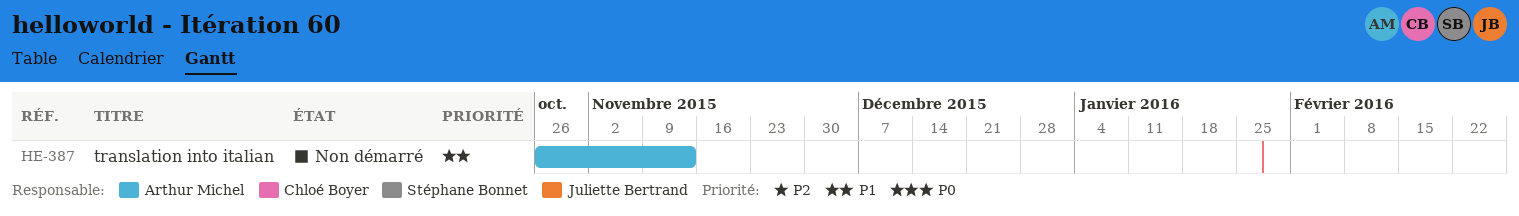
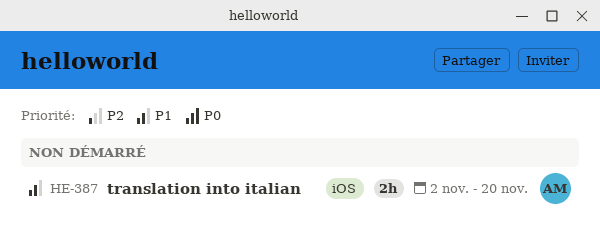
HE-387, start: Oct 26 -> Nov 2
HE-387, due: Nov 13 -> Nov 20

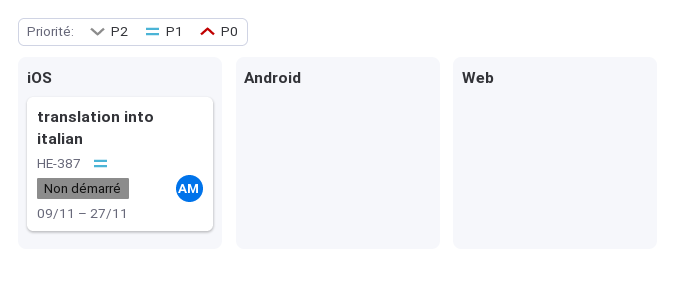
HE-387, start: Nov 2 -> Nov 9
HE-387, due: Nov 20 -> Nov 27

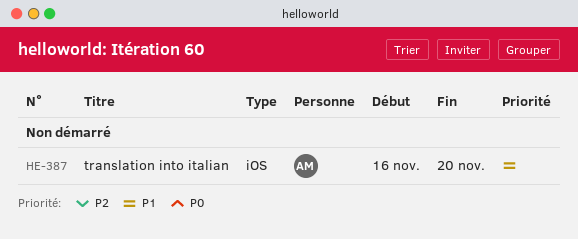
HE-387, start: Nov 9 -> Nov 16
HE-387, due: Nov 27 -> Nov 20

